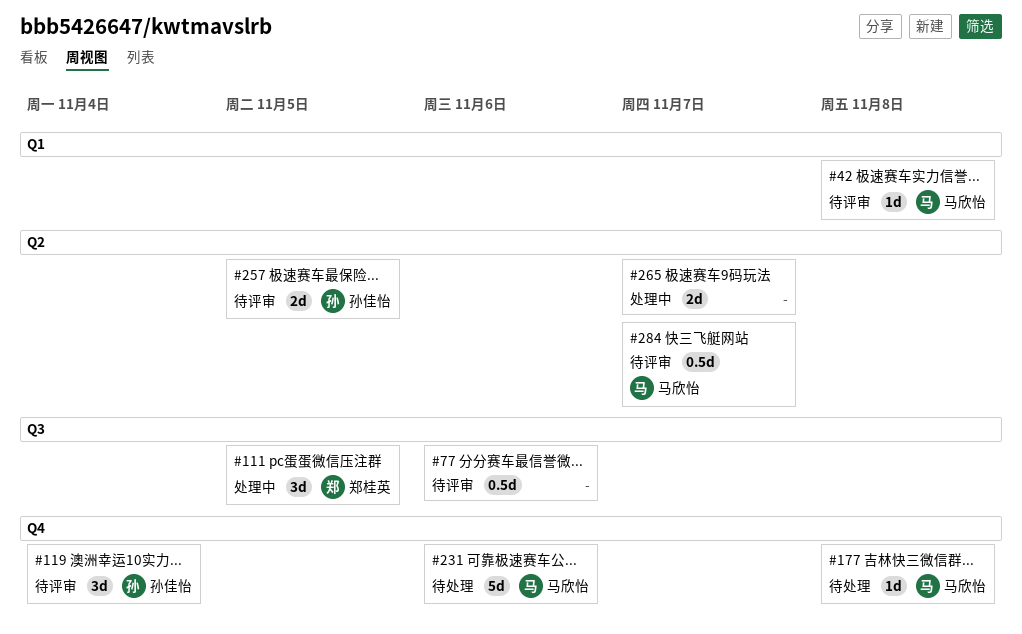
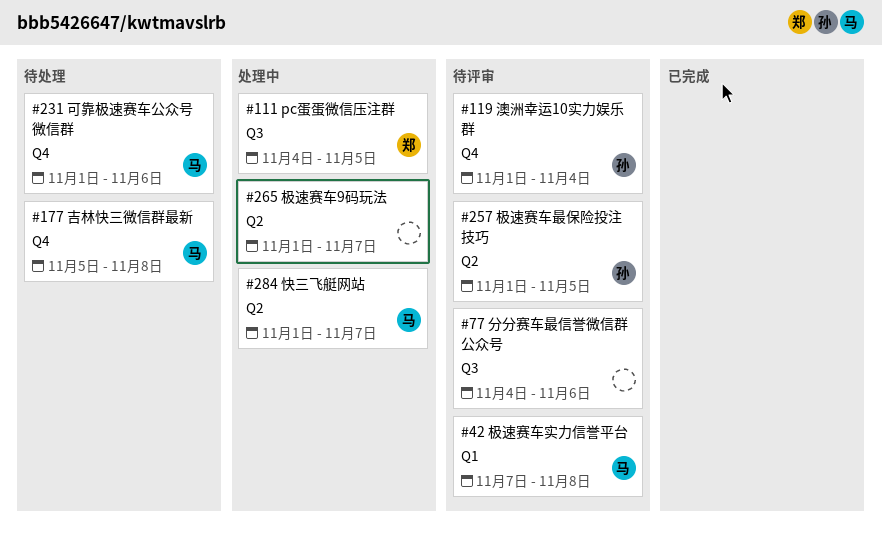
#284, status: 待评审 -> 处理中

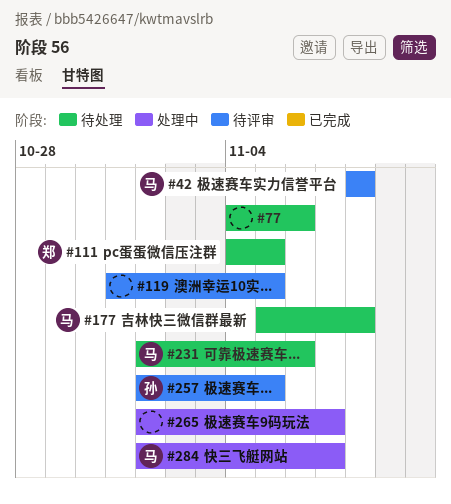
#42, start: Nov 7 -> Nov 8
#77, status: 待评审 -> 待处理
#111, status: 处理中 -> 待处理
#119, owner: 孙 -> none
#119, start: Nov 1 -> Oct 31
#119, due: Nov 4 -> Nov 5

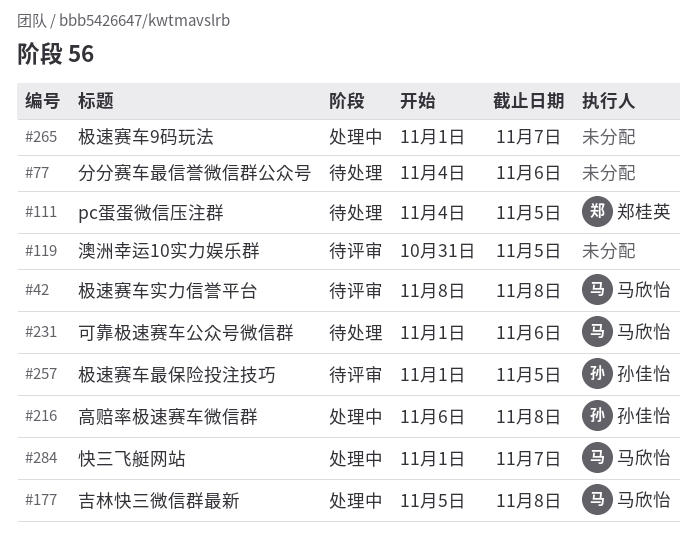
#177, status: 待处理 -> 处理中
#216: none -> present

